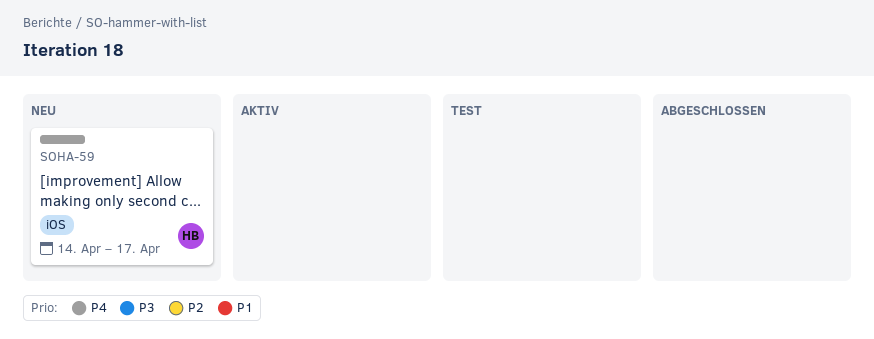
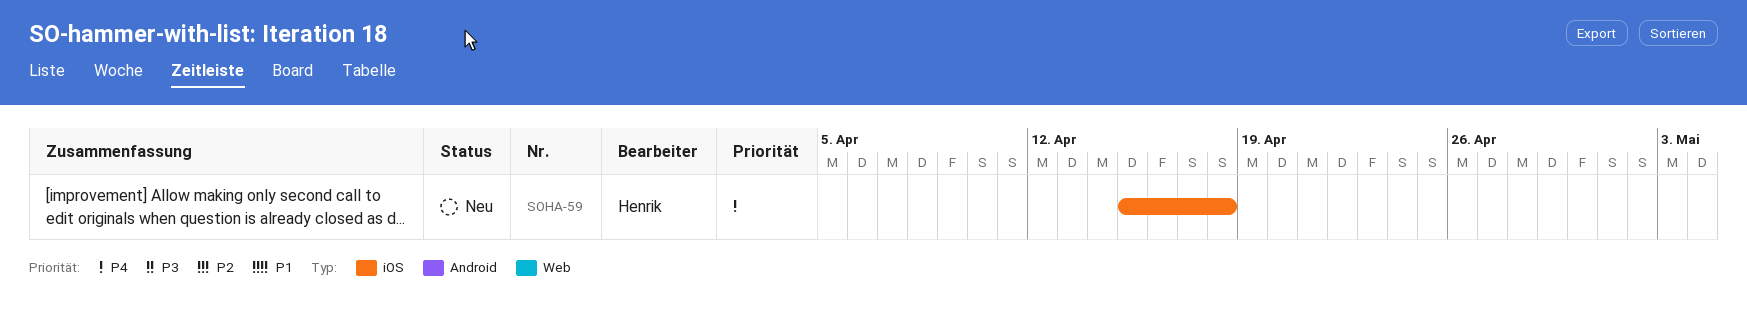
SOHA-59, start: Apr 14 -> Apr 15
SOHA-59, due: Apr 17 -> Apr 18

